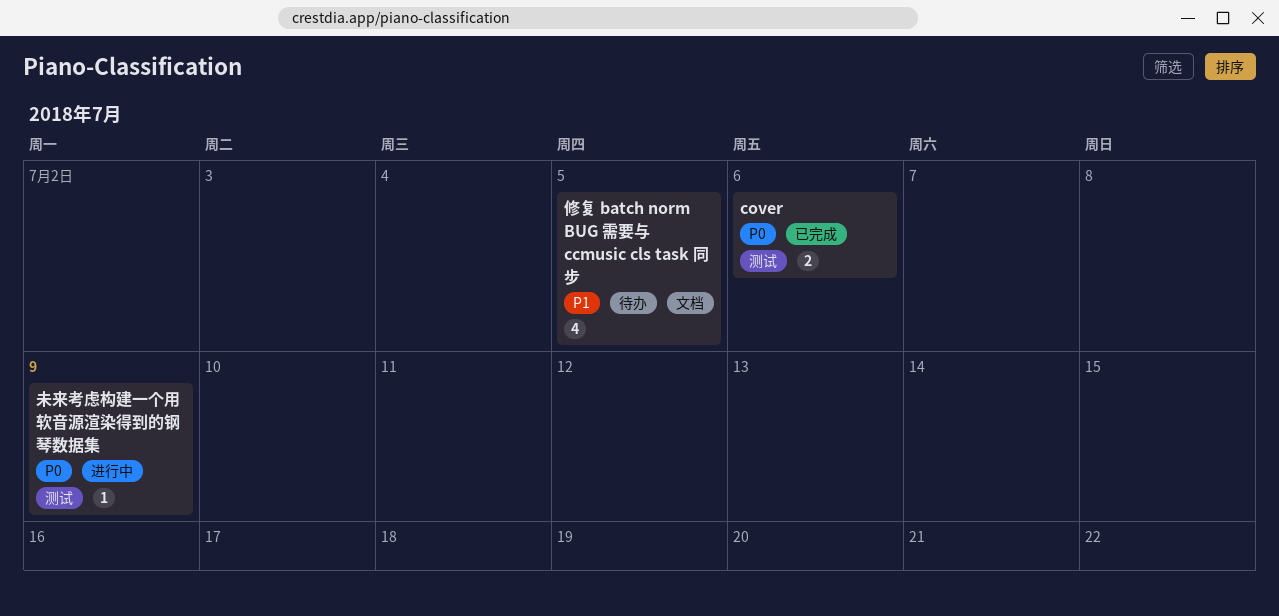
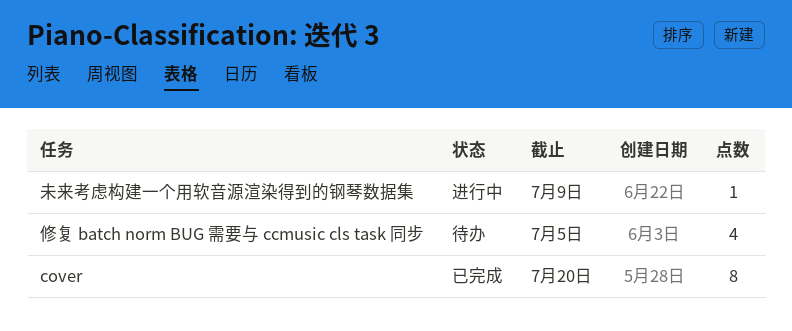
cover, estimate: 2 -> 8
cover, due: Jul 6 -> Jul 20

